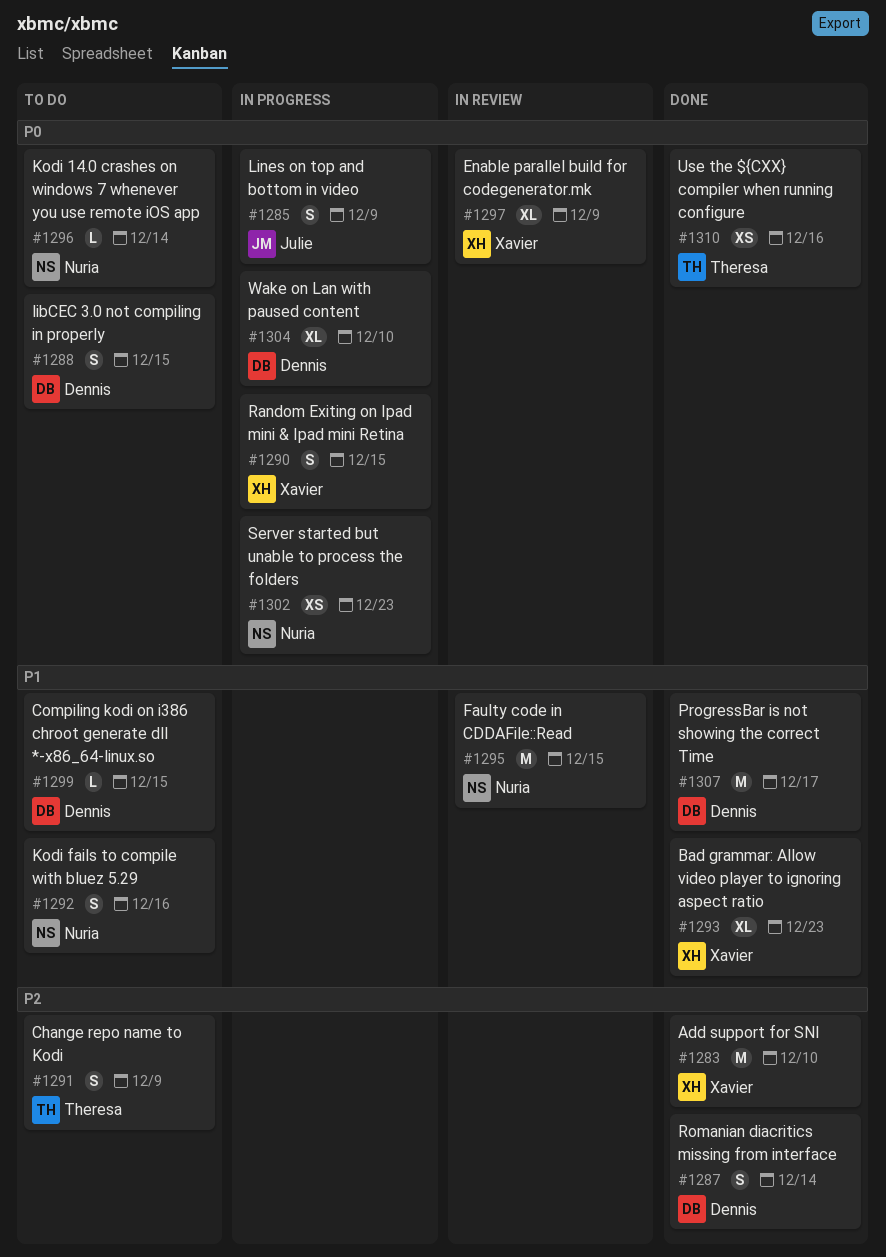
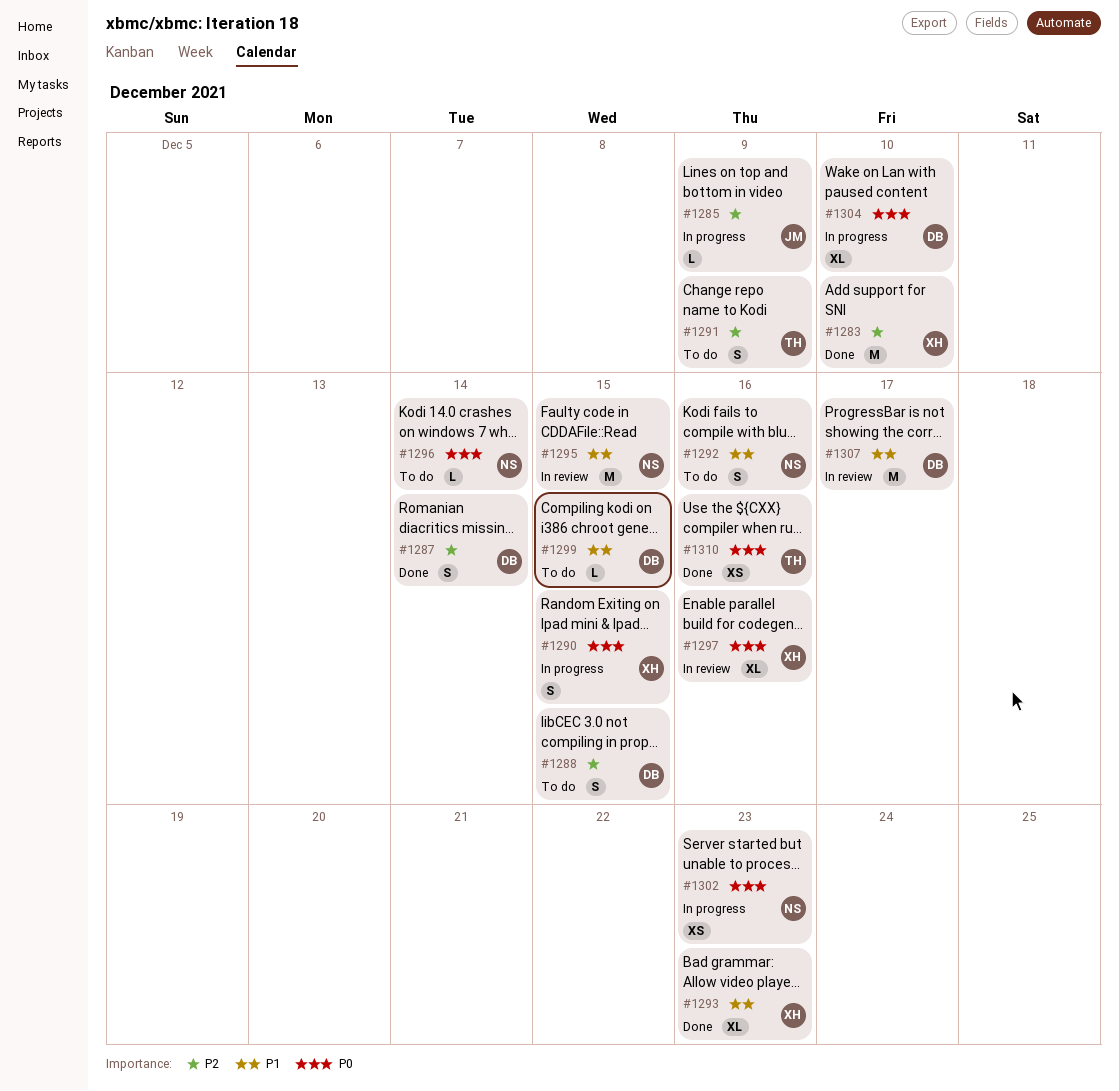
#1285, priority: P0 -> P2
#1285, estimate: S -> L
#1288, priority: P0 -> P2
#1297, due: Dec 9 -> Dec 16
#1307, status: Done -> In review

